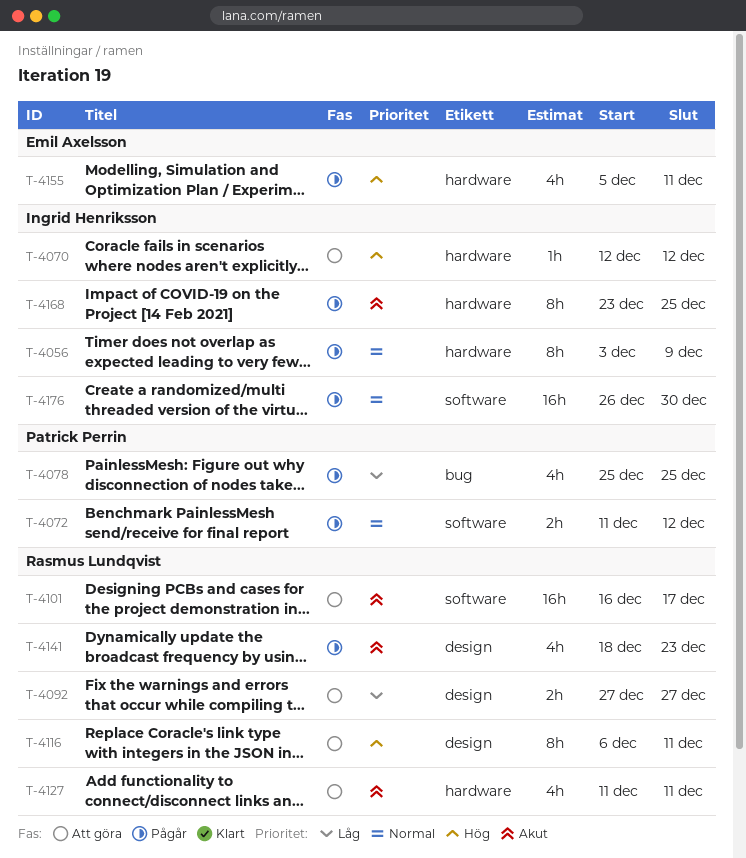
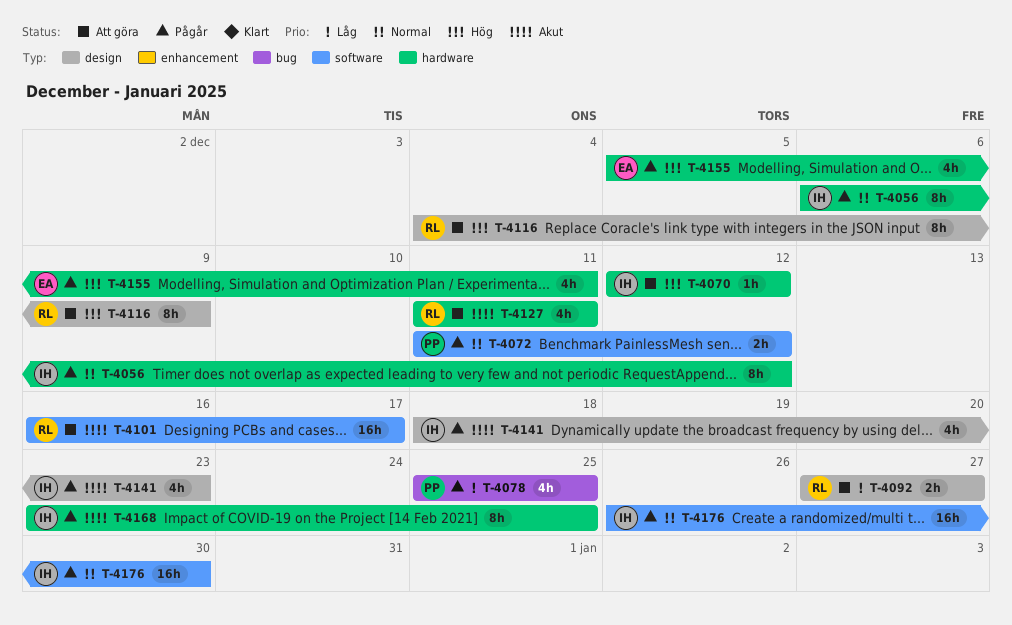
T-4056, start: Dec 3 -> Dec 6
T-4056, due: Dec 9 -> Dec 12
T-4116, start: Dec 6 -> Dec 4
T-4116, due: Dec 11 -> Dec 9
T-4141, owner: Rasmus Lundqvist -> Ingrid Henriksson

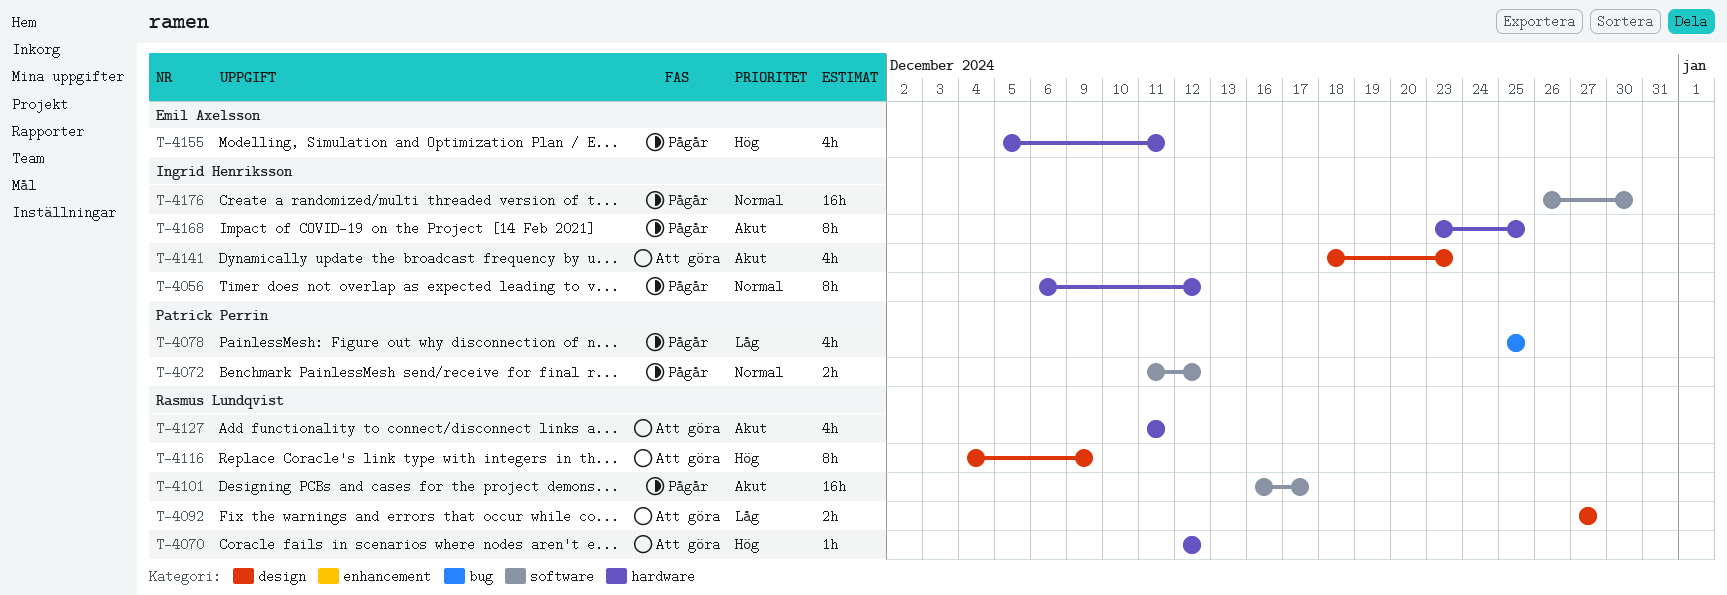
T-4070, owner: Ingrid Henriksson -> Rasmus Lundqvist
T-4101, status: Att göra -> Pågår
T-4141, status: Pågår -> Att göra

